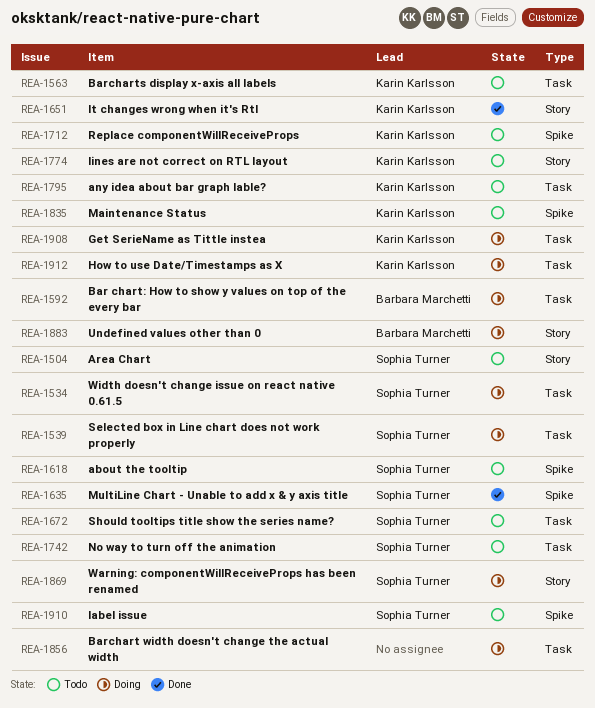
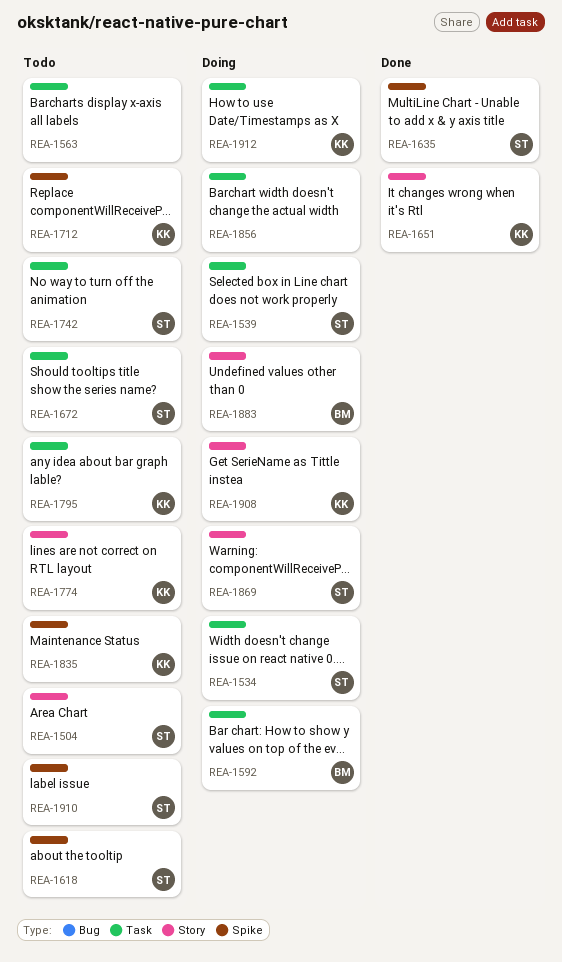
REA-1563, owner: Karin Karlsson -> none
REA-1908, label: Task -> Story

